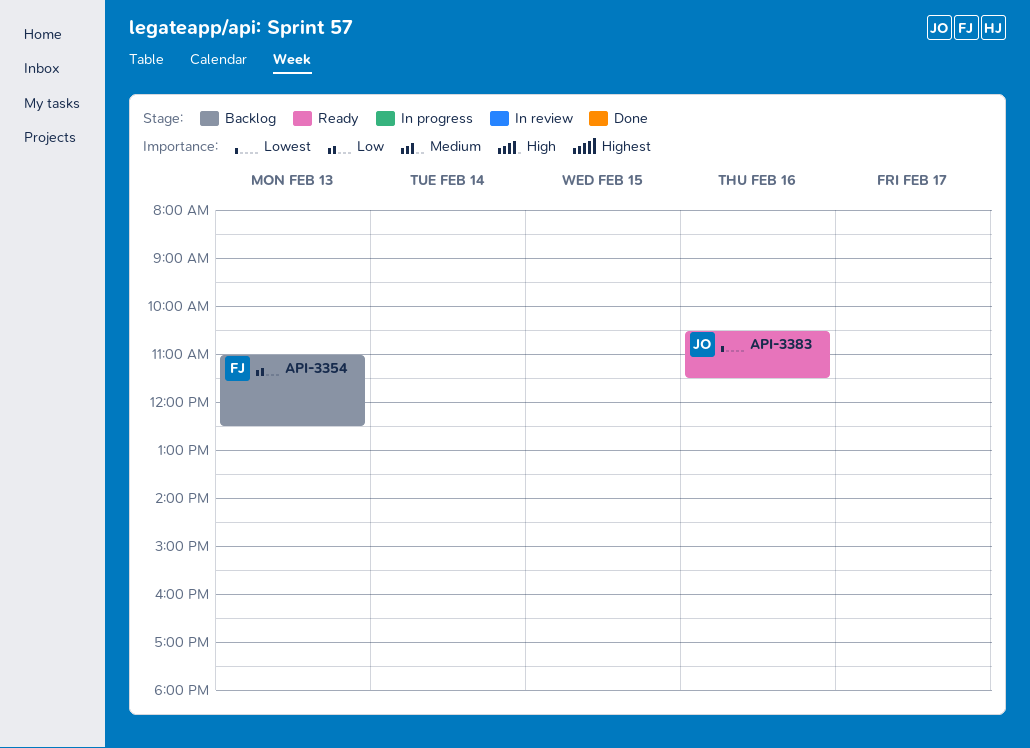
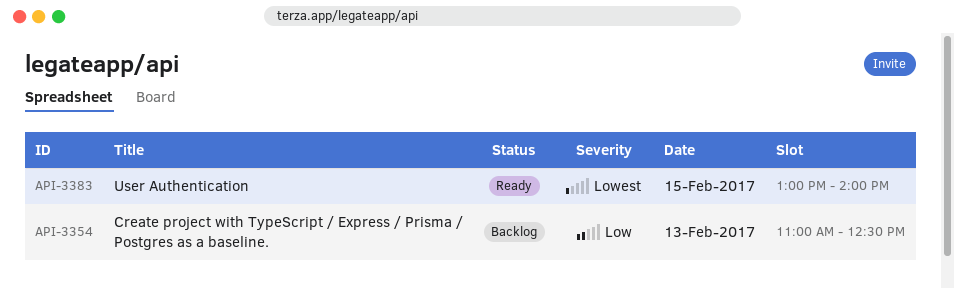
API-3383, day: Feb 16 -> Feb 15
API-3383, begins: 10:30 -> 13:00
API-3383, ends: 11:30 -> 14:00

